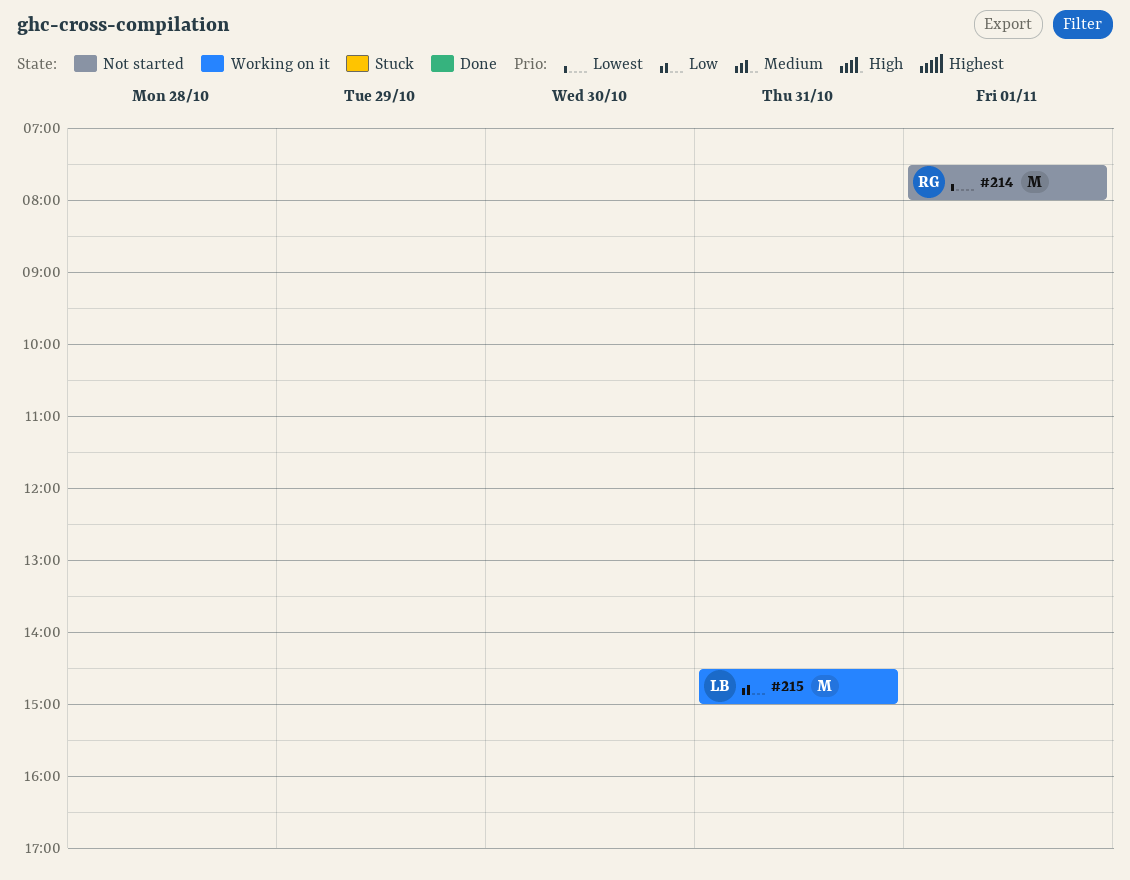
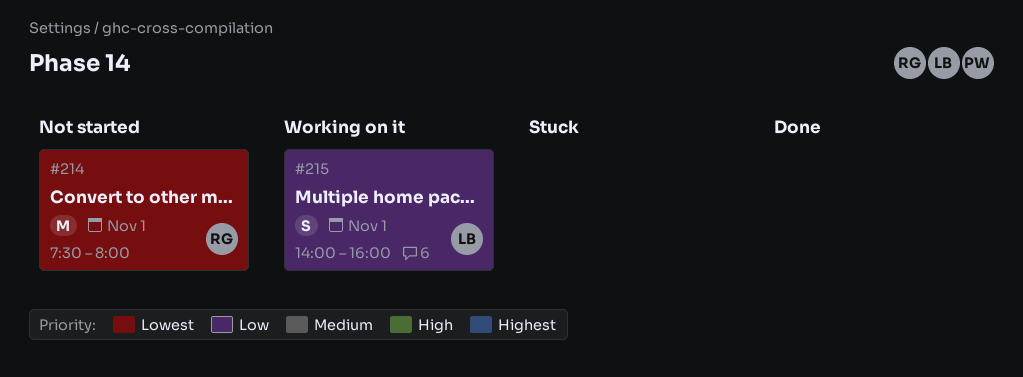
#215, estimate: M -> S
#215, day: Oct 31 -> Nov 1
#215, begins: 14:30 -> 14:00
#215, ends: 15:00 -> 16:00

